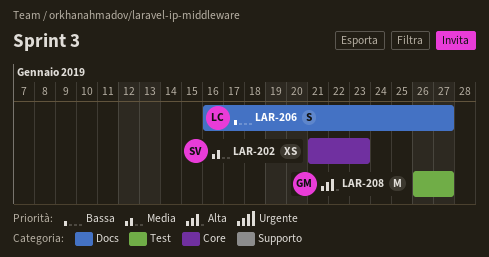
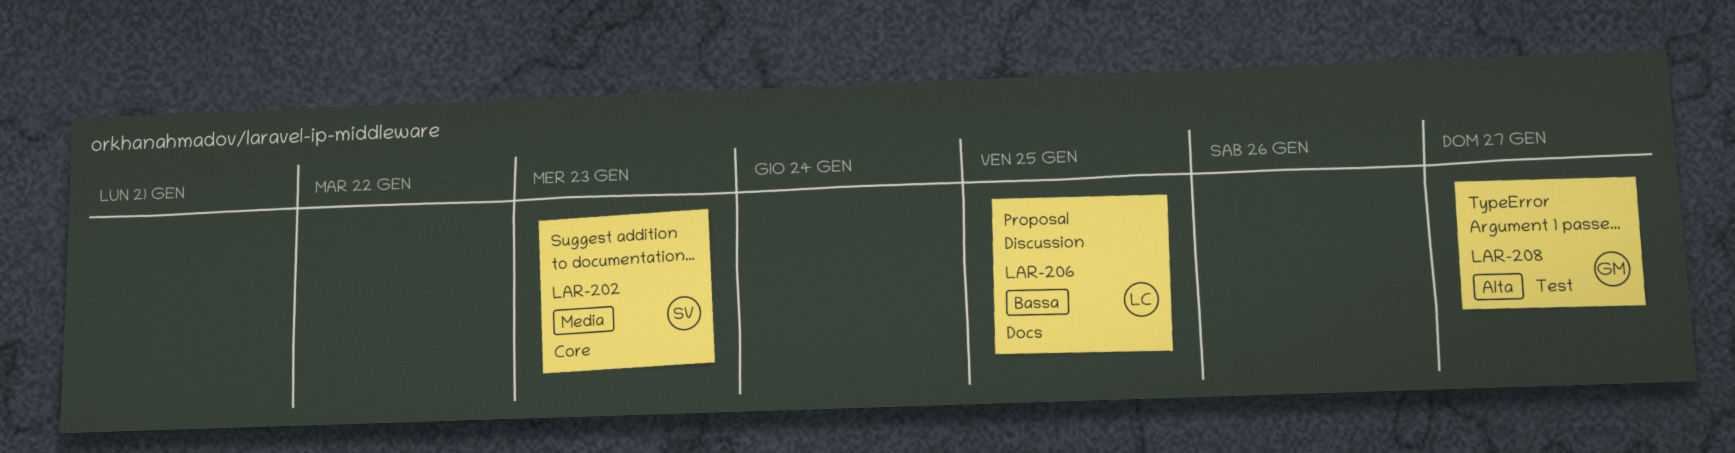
LAR-206, due: Jan 27 -> Jan 25

